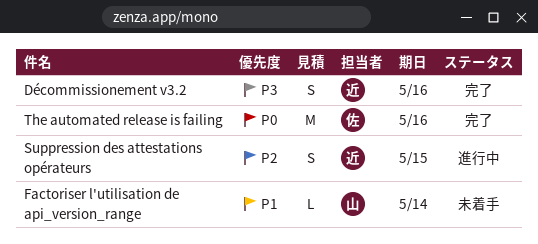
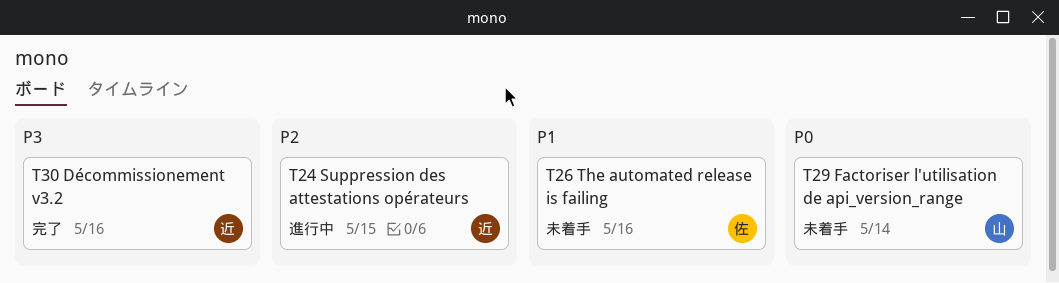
Factoriser l'utilisation de api_version_range, priority: P1 -> P0
The automated release is failing, status: 完了 -> 未着手
The automated release is failing, priority: P0 -> P1

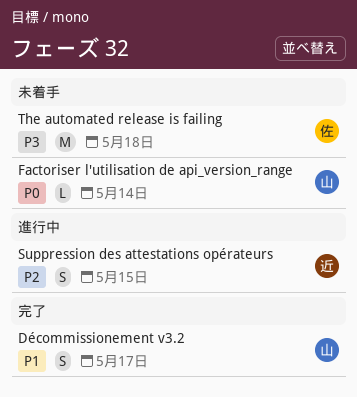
Décommissionement v3.2, owner: 近 -> 山
Décommissionement v3.2, priority: P3 -> P1
Décommissionement v3.2, due: May 16 -> May 17
The automated release is failing, priority: P1 -> P3
The automated release is failing, due: May 16 -> May 18

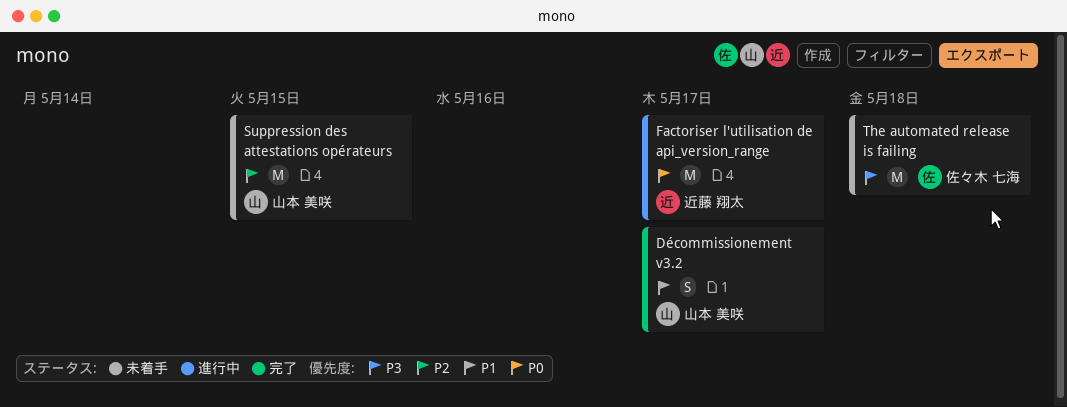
Factoriser l'utilisation de api_version_range, status: 未着手 -> 進行中
Factoriser l'utilisation de api_version_range, owner: 山本 美咲 -> 近藤 翔太
Factoriser l'utilisation de api_version_range, estimate: L -> M
Factoriser l'utilisation de api_version_range, due: May 14 -> May 17
Suppression des attestations opérateurs, status: 進行中 -> 未着手
Suppression des attestations opérateurs, owner: 近藤 翔太 -> 山本 美咲
Suppression des attestations opérateurs, estimate: S -> M

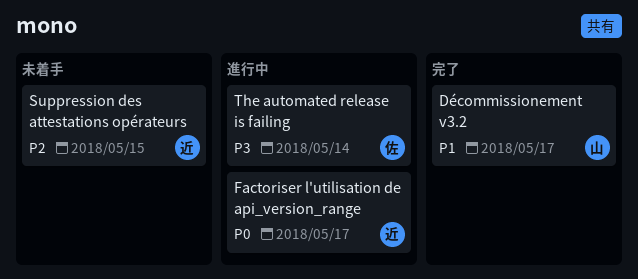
Suppression des attestations opérateurs, owner: 山本 美咲 -> 近藤 翔太
The automated release is failing, status: 未着手 -> 進行中
The automated release is failing, due: May 18 -> May 14

